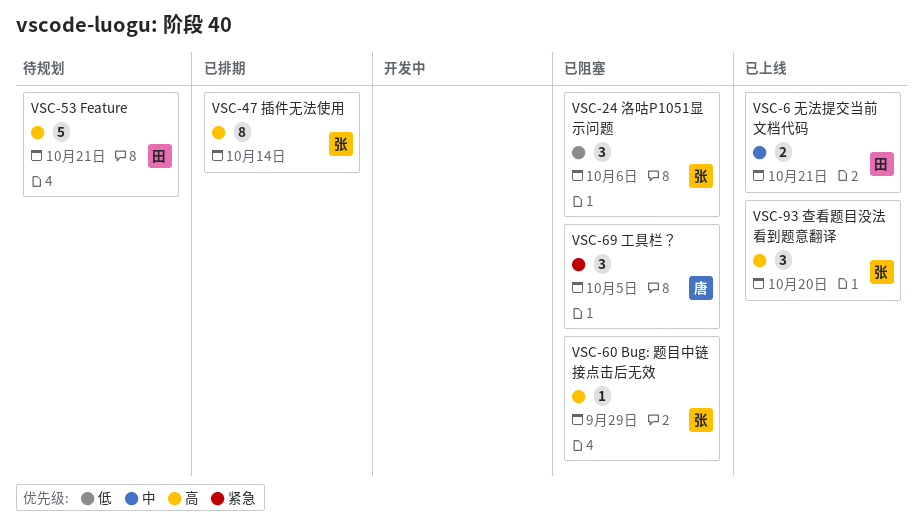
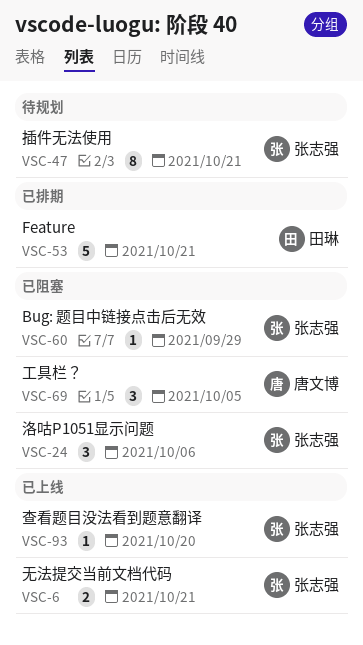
VSC-6, owner: 田琳 -> 张志强
VSC-47, status: 已排期 -> 待规划
VSC-47, due: Oct 14 -> Oct 21
VSC-53, status: 待规划 -> 已排期
VSC-93, estimate: 3 -> 1

